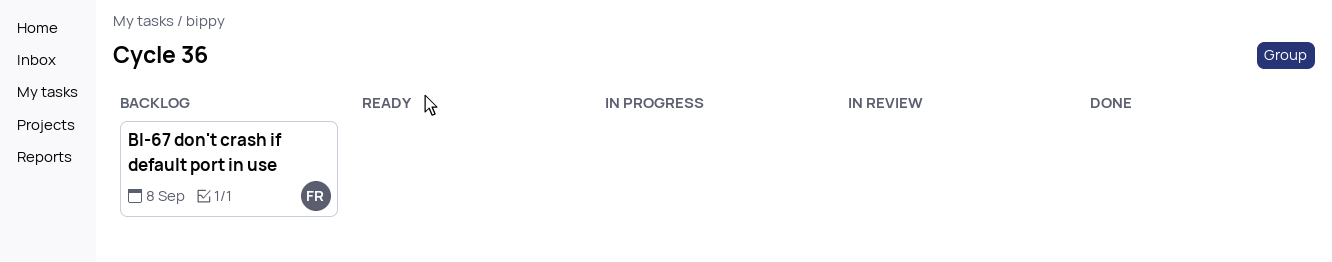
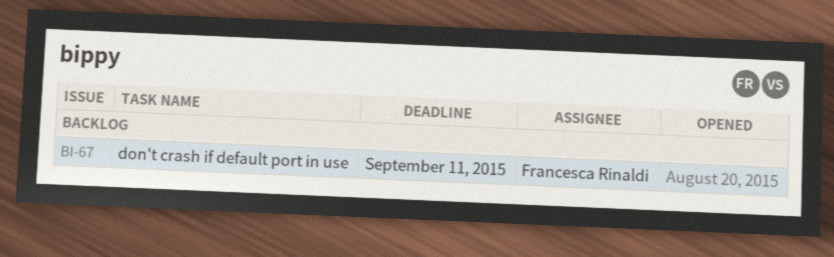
BI-67, due: Sep 8 -> Sep 11

